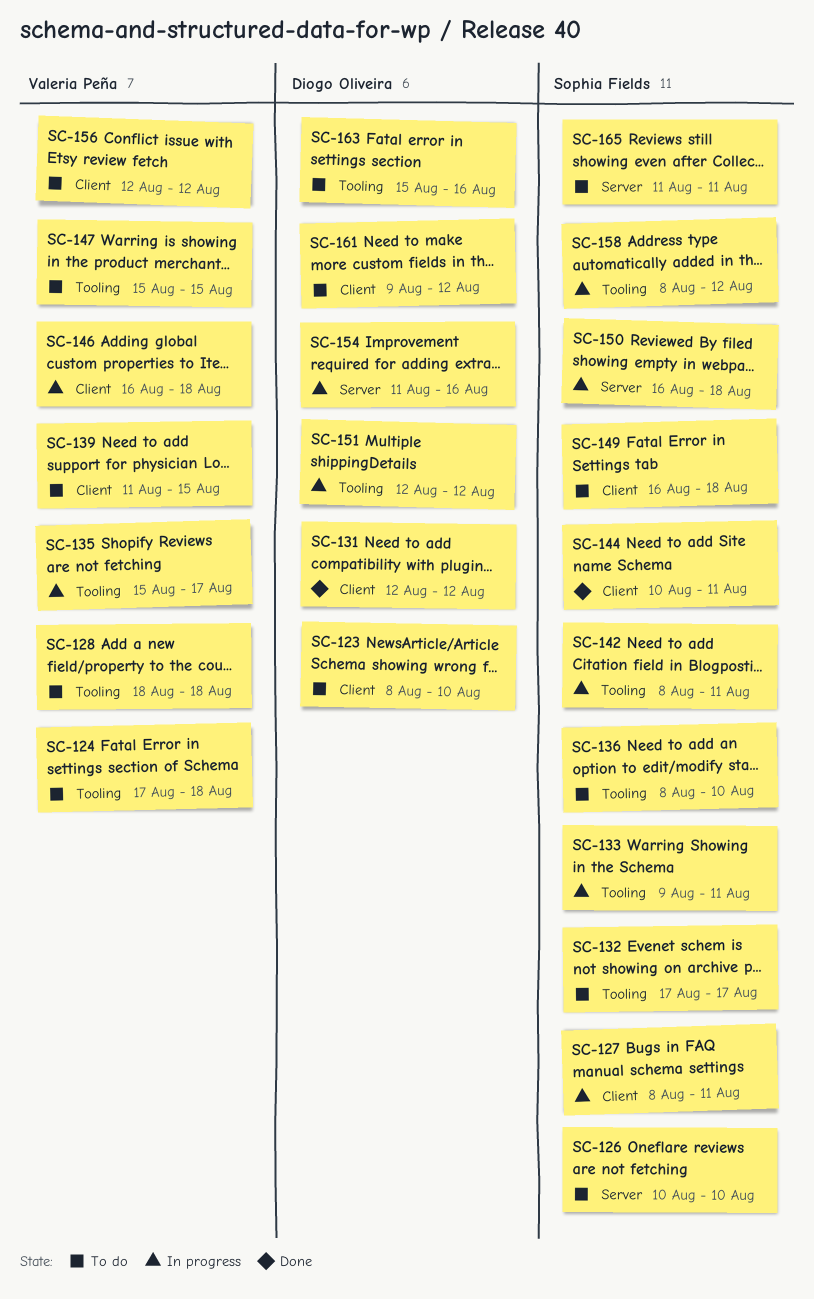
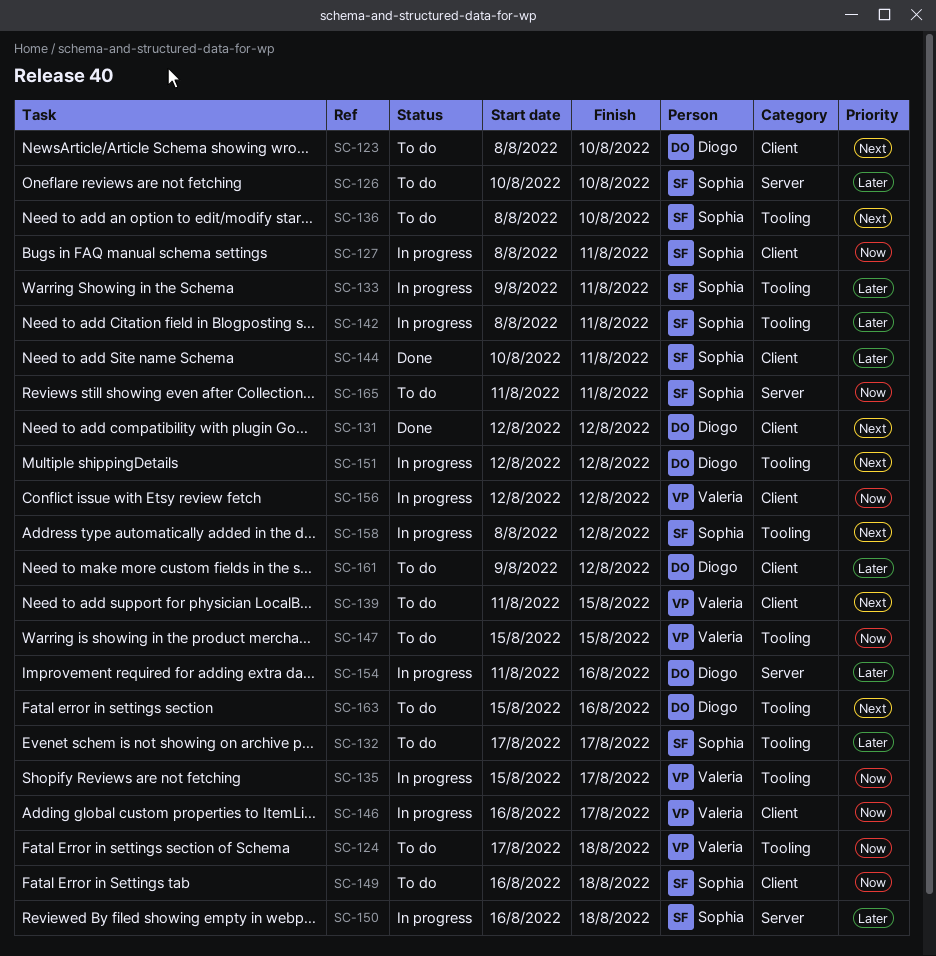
SC-128: present -> none
SC-146, due: Aug 18 -> Aug 17
SC-156, status: To do -> In progress

